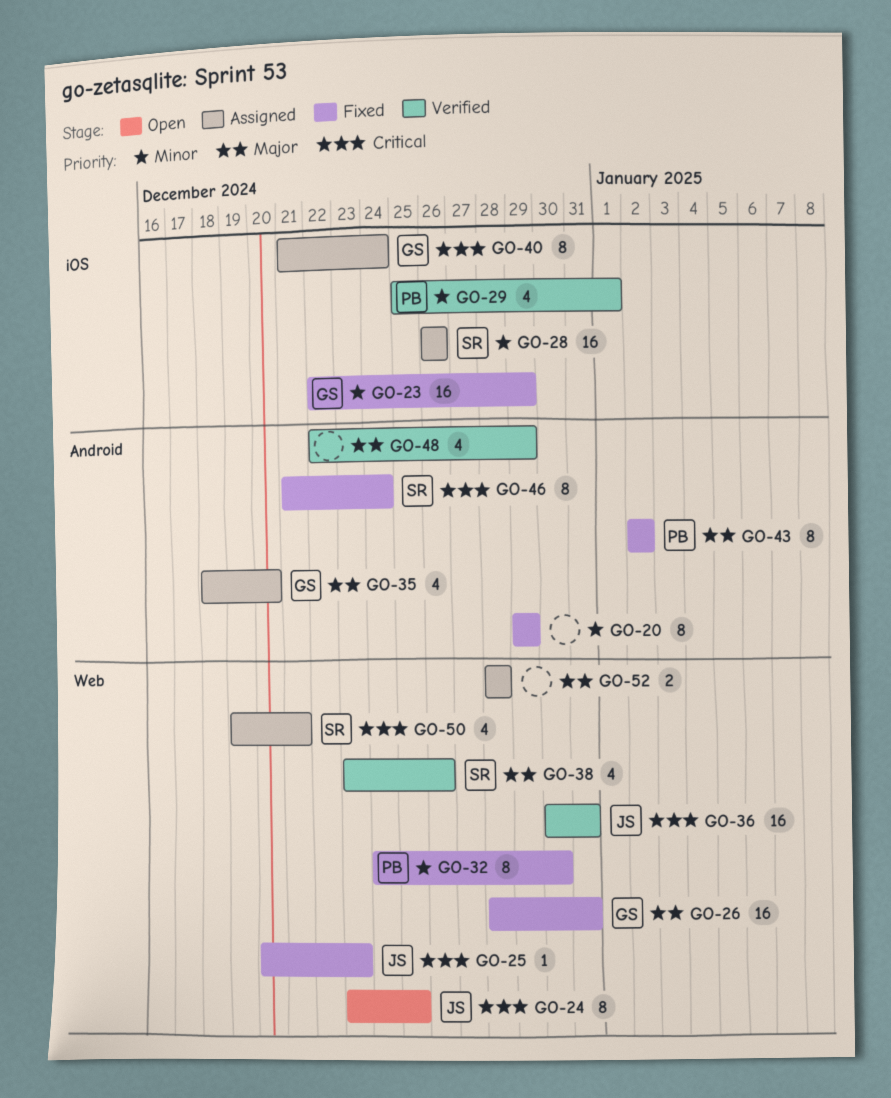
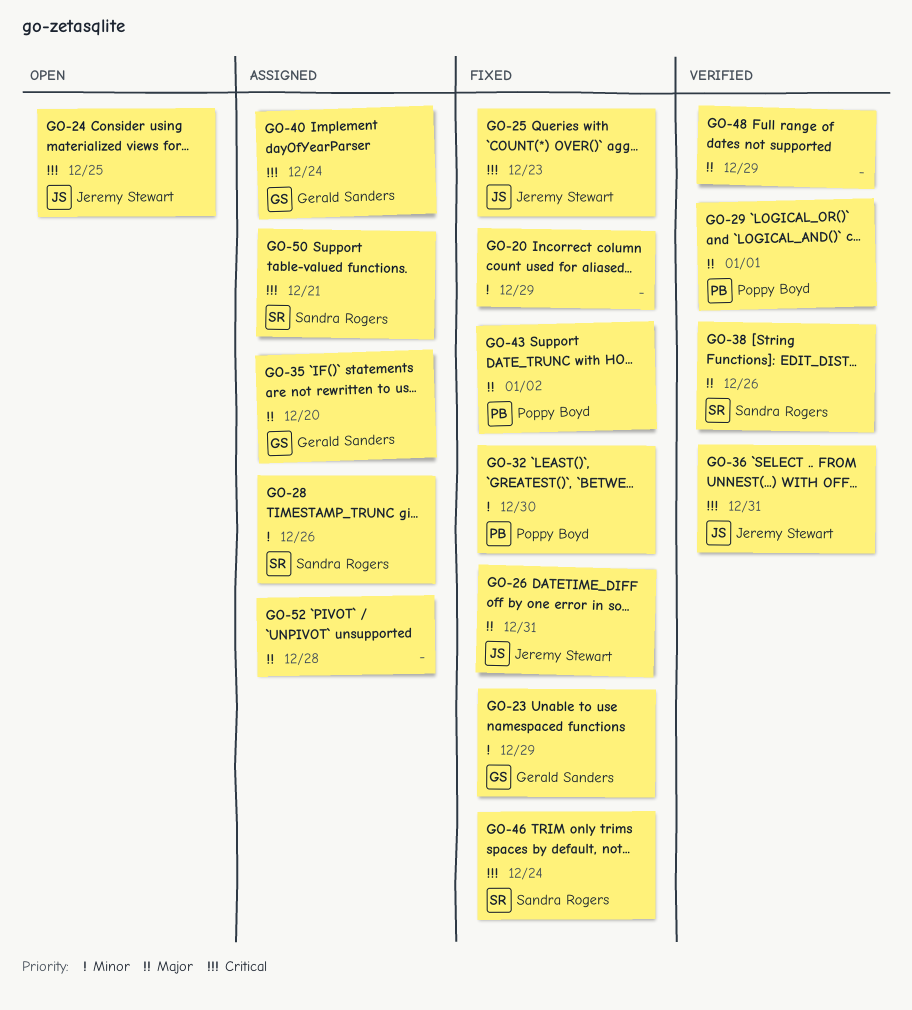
GO-26, owner: Gerald Sanders -> Jeremy Stewart
GO-29, priority: Minor -> Major

